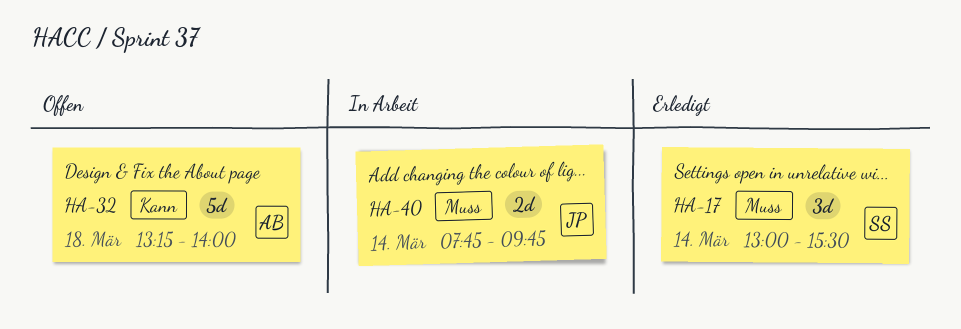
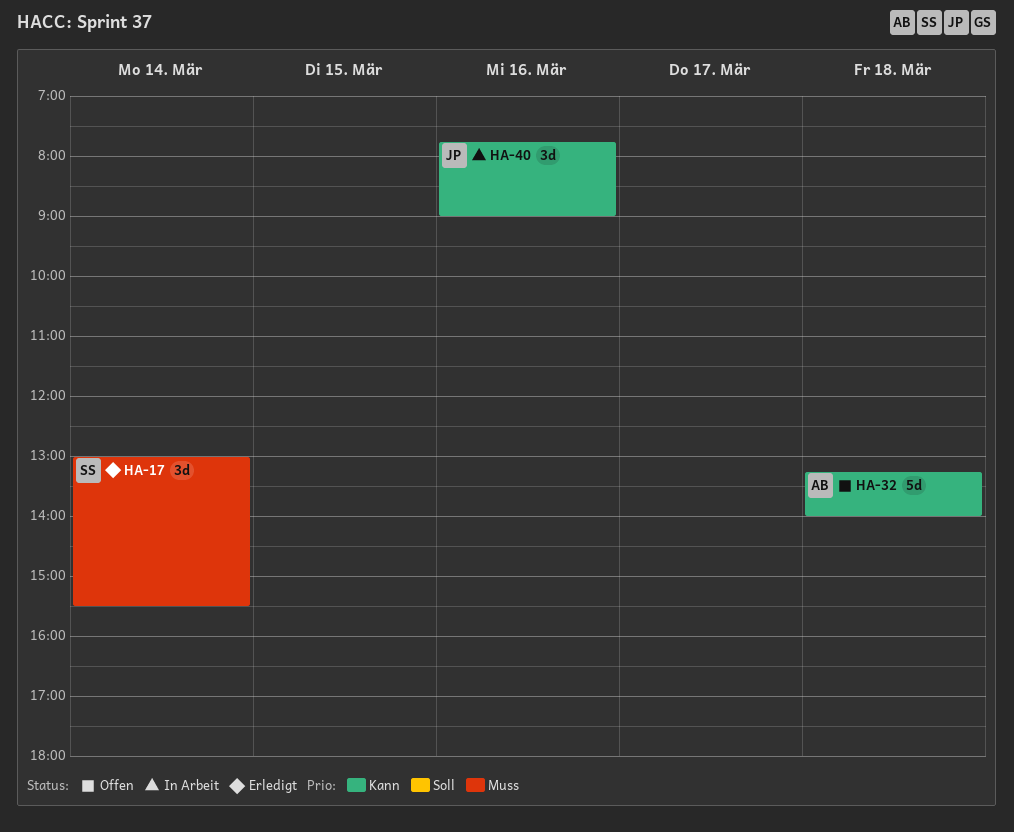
HA-40, priority: Muss -> Kann
HA-40, estimate: 2d -> 3d
HA-40, day: Mar 14 -> Mar 16
HA-40, ends: 09:45 -> 09:00

